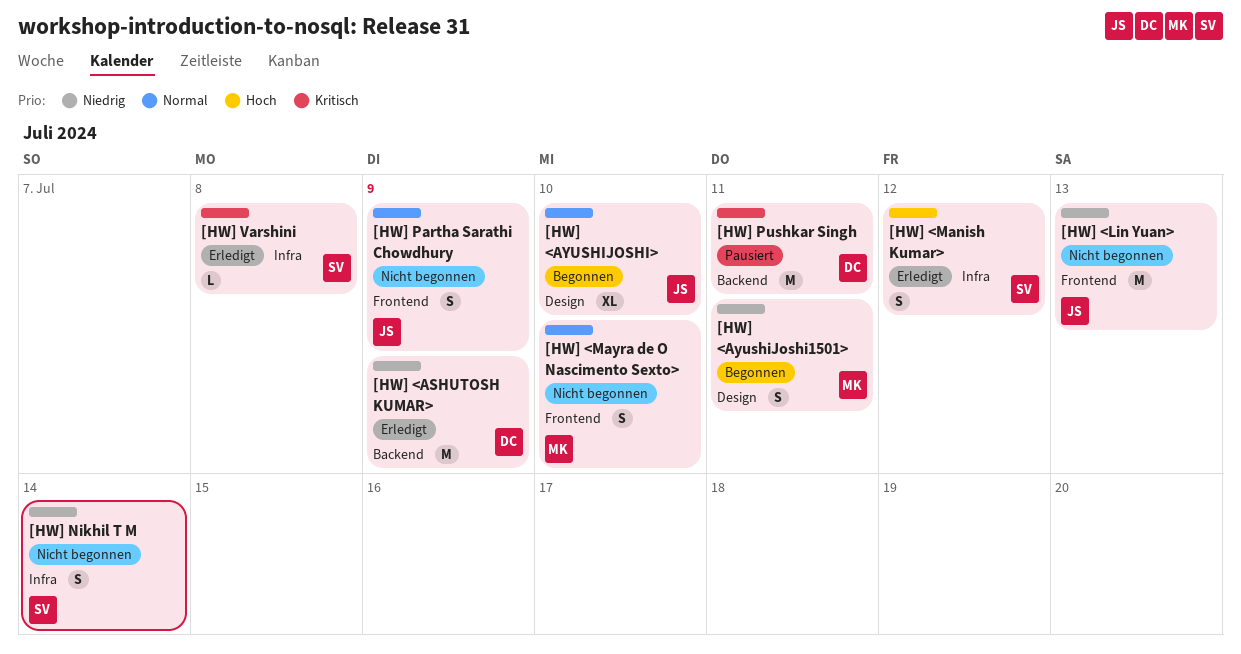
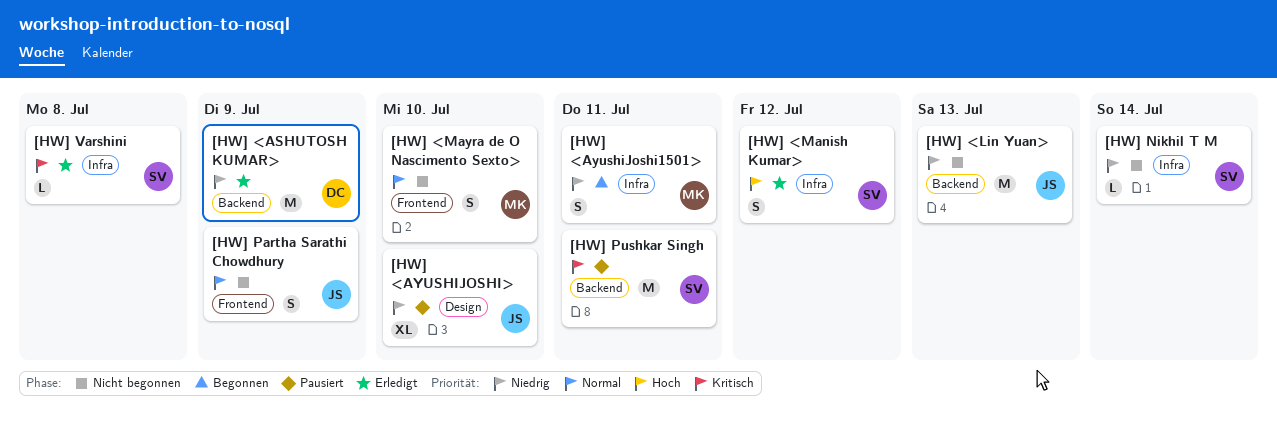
[HW] <AyushiJoshi1501>, label: Design -> Infra
[HW] <AYUSHIJOSHI>, status: Begonnen -> Pausiert
[HW] <AYUSHIJOSHI>, priority: Normal -> Niedrig
[HW] <Lin Yuan>, label: Frontend -> Backend
[HW] Nikhil T M, estimate: S -> L
[HW] Pushkar Singh, owner: DC -> SV

